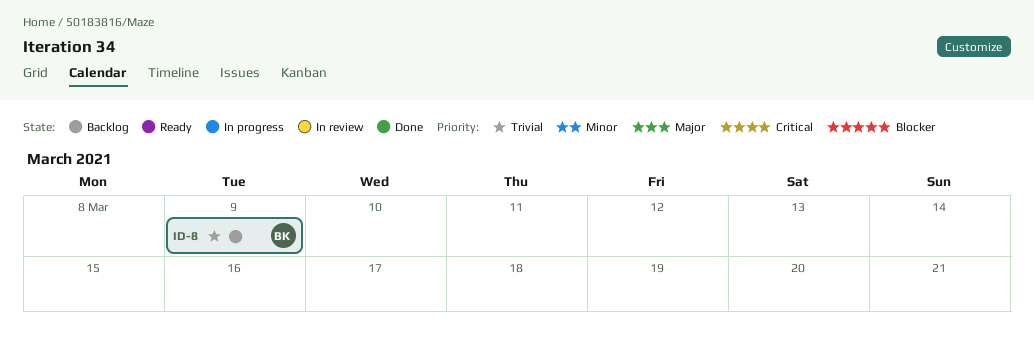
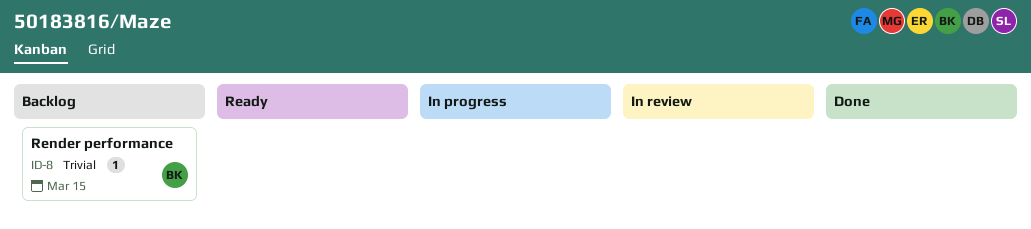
ID-8, due: Mar 9 -> Mar 15

